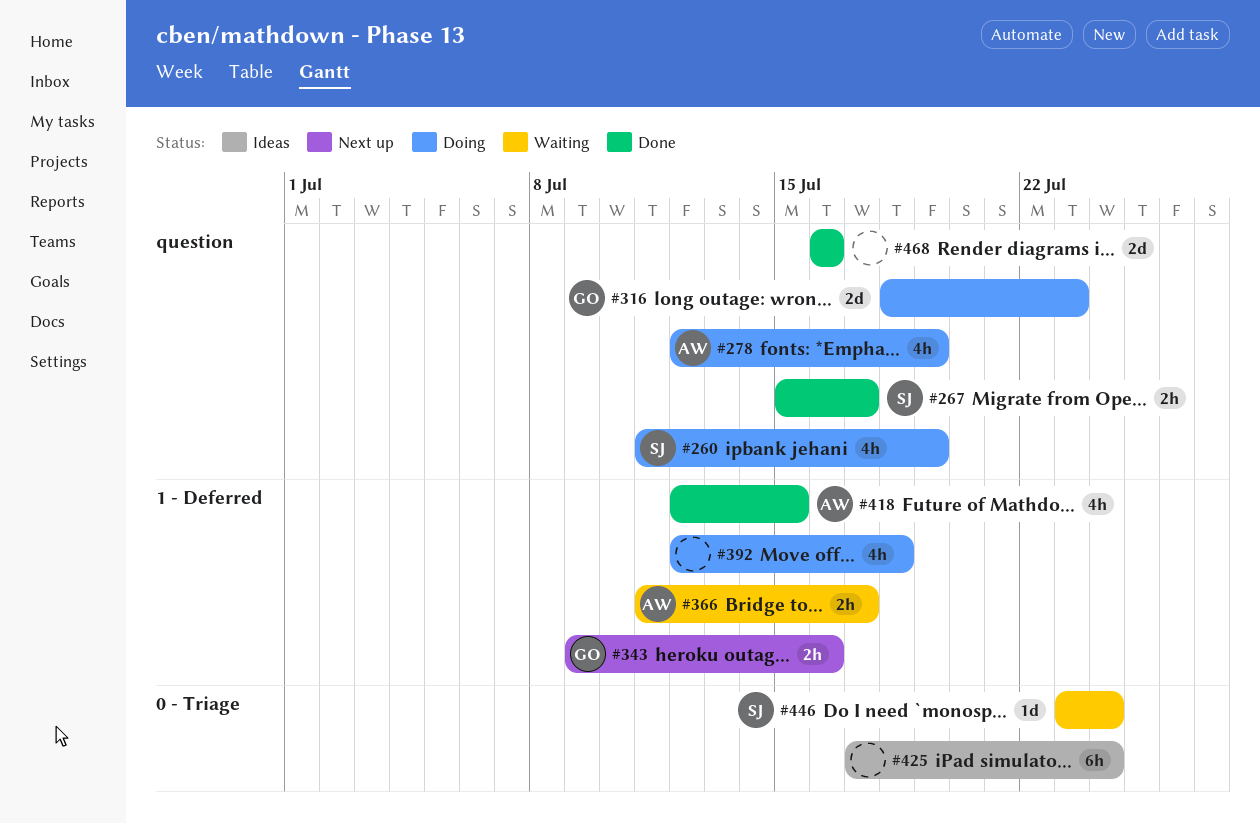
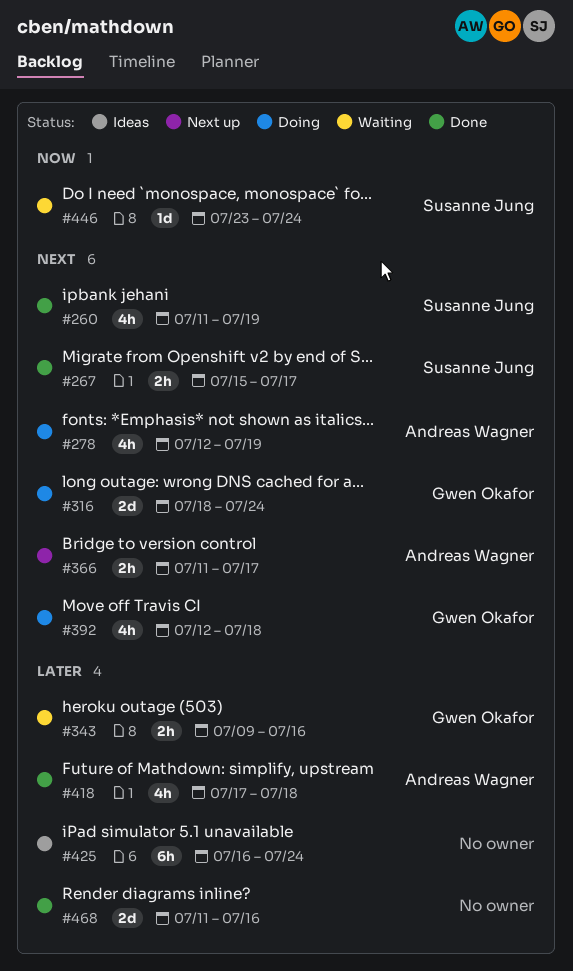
#260, status: Doing -> Done
#316, due: Jul 23 -> Jul 24
#343, status: Next up -> Waiting
#366, status: Waiting -> Next up
#392, owner: none -> Gwen Okafor
#418, start: Jul 12 -> Jul 17
#418, due: Jul 15 -> Jul 18
#425, start: Jul 17 -> Jul 16
#468, start: Jul 16 -> Jul 11

